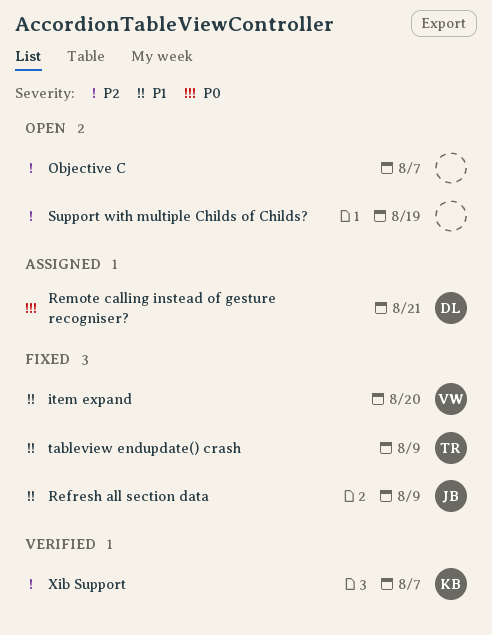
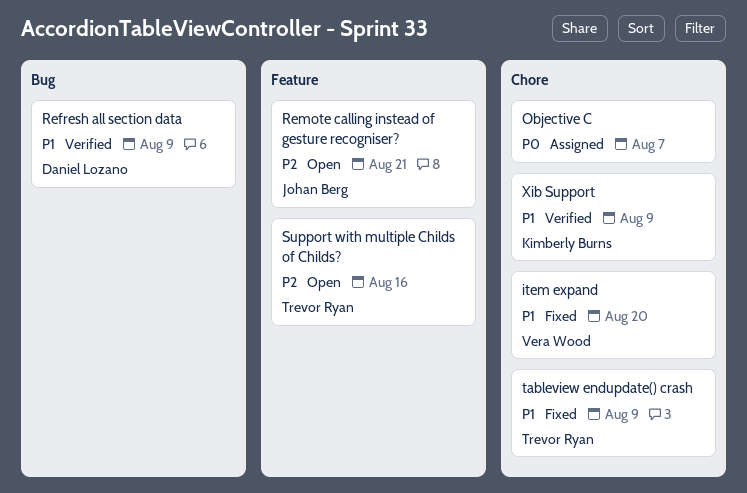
Objective C, status: Open -> Assigned
Objective C, priority: P2 -> P0
Refresh all section data, status: Fixed -> Verified
Refresh all section data, owner: Johan Berg -> Daniel Lozano
Remote calling instead of gesture recogniser?, status: Assigned -> Open
Remote calling instead of gesture recogniser?, owner: Daniel Lozano -> Johan Berg
Remote calling instead of gesture recogniser?, priority: P0 -> P2
Support with multiple Childs of Childs?, owner: none -> Trevor Ryan
Support with multiple Childs of Childs?, due: Aug 19 -> Aug 16
Xib Support, priority: P2 -> P1
Xib Support, due: Aug 7 -> Aug 9

